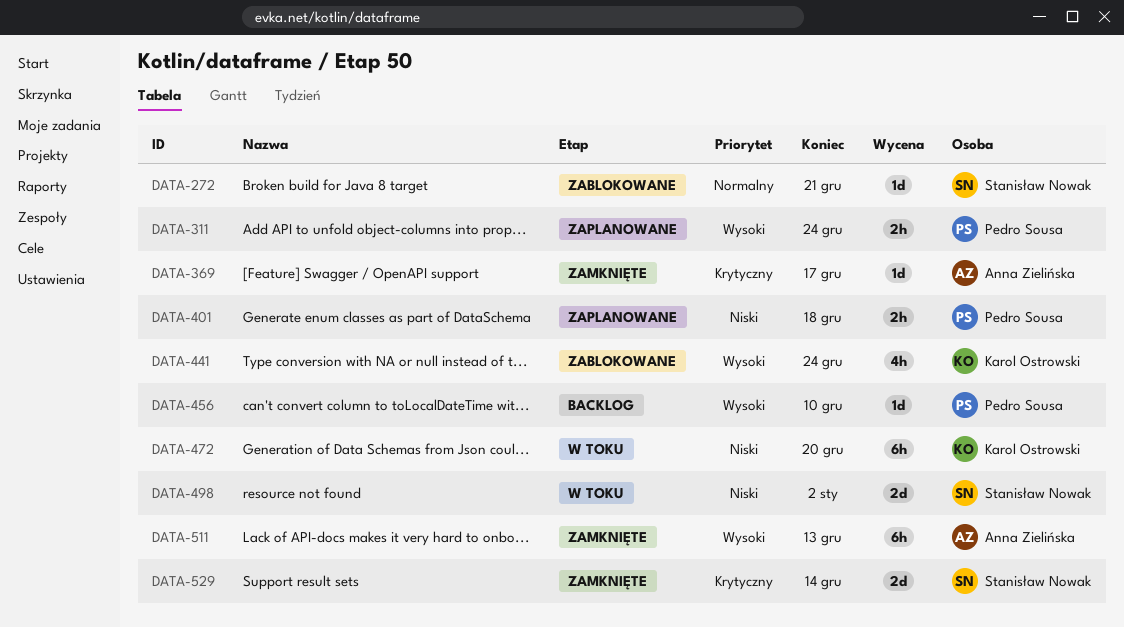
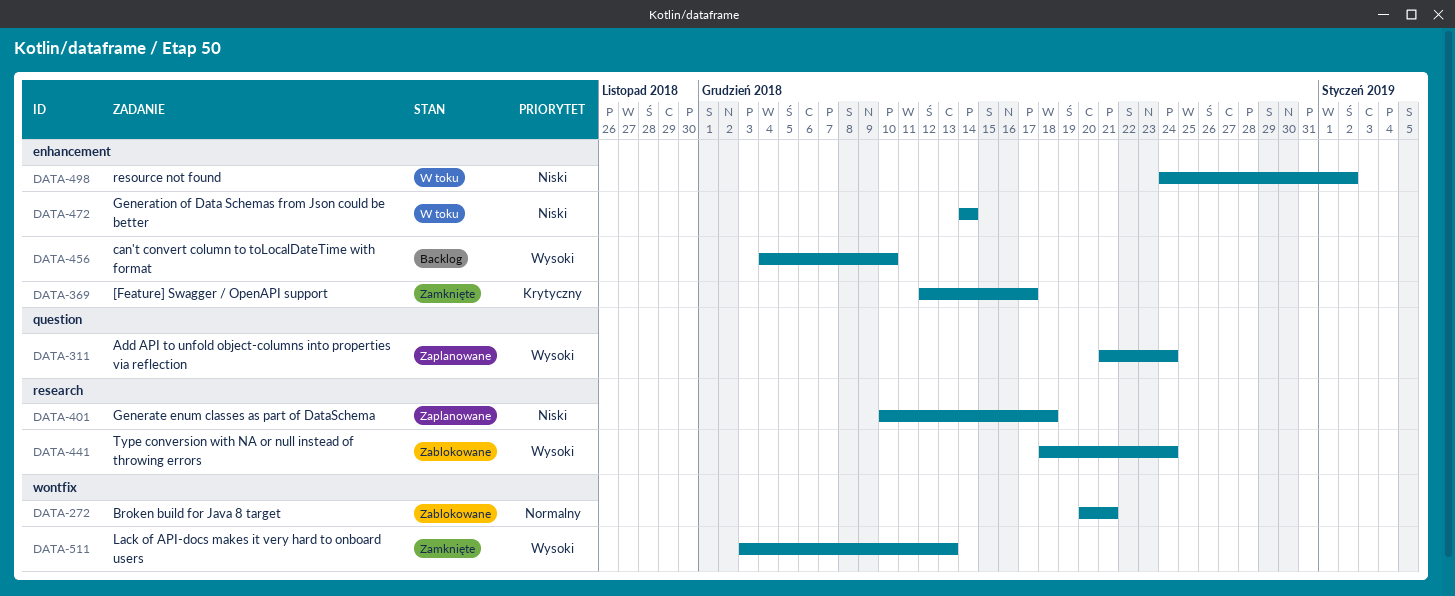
DATA-472, due: Dec 20 -> Dec 14
DATA-529: present -> none

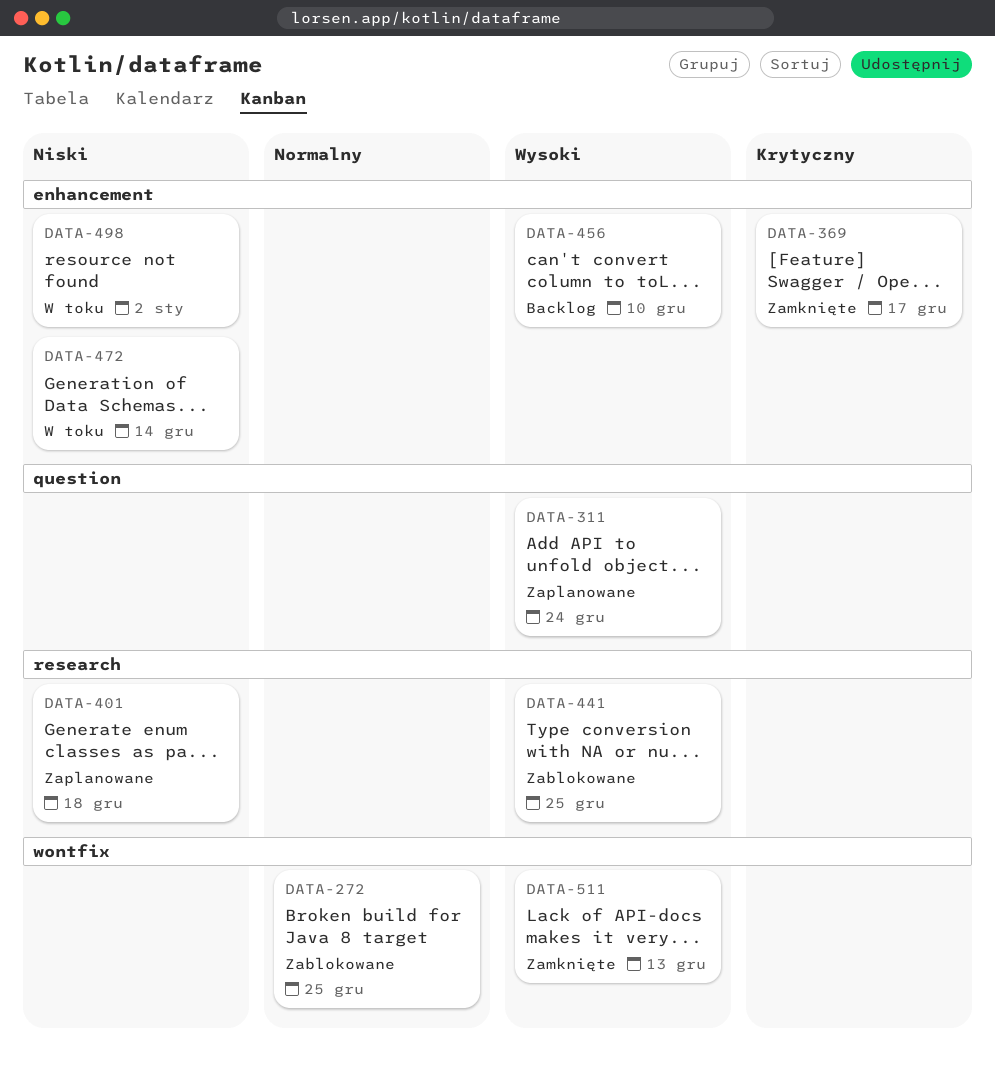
DATA-272, due: Dec 21 -> Dec 25
DATA-441, due: Dec 24 -> Dec 25

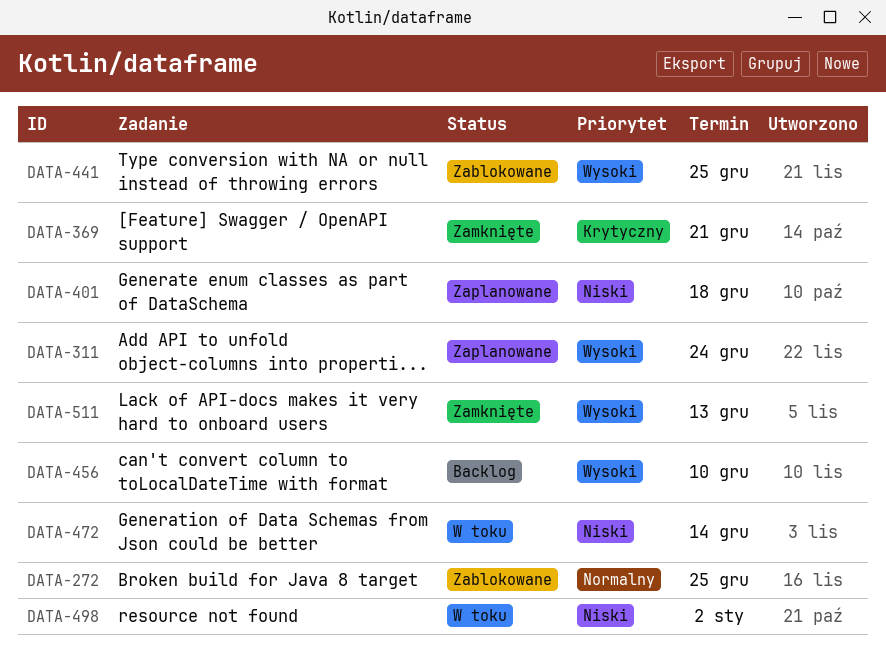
DATA-369, due: Dec 17 -> Dec 21

